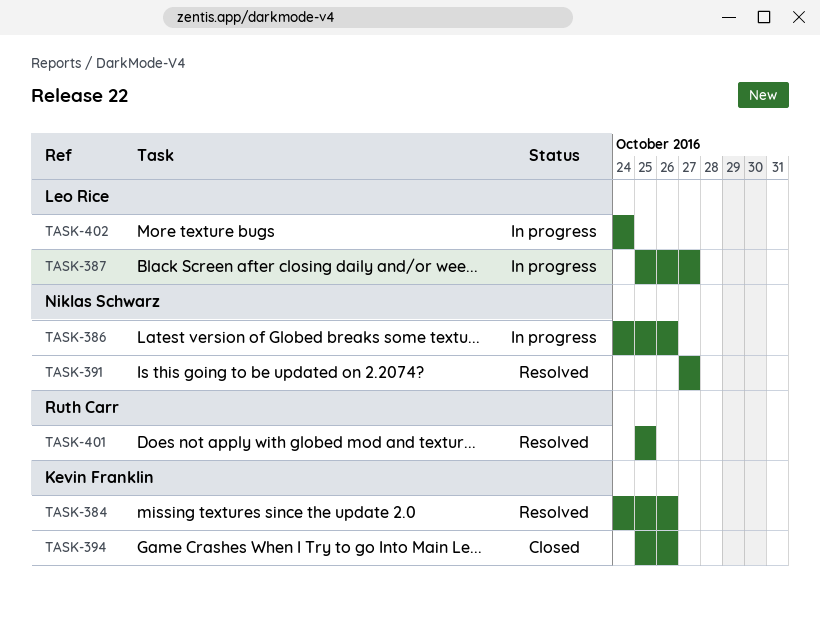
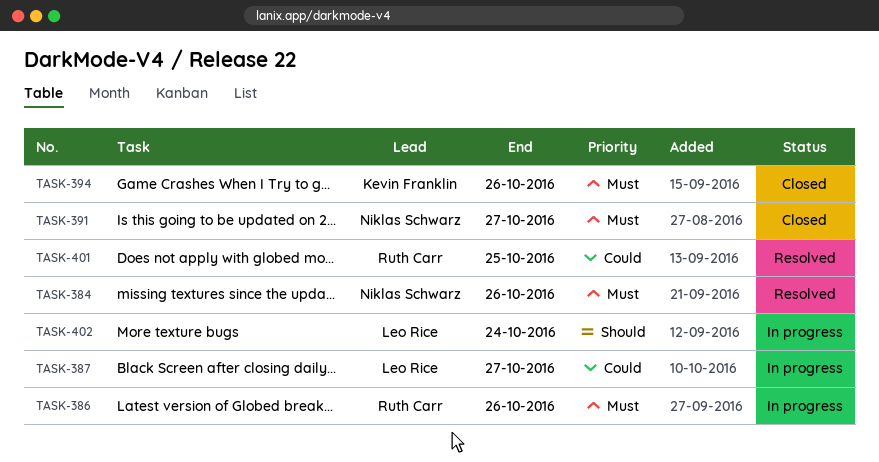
TASK-384, owner: Kevin Franklin -> Niklas Schwarz
TASK-386, owner: Niklas Schwarz -> Ruth Carr
TASK-391, status: Resolved -> Closed

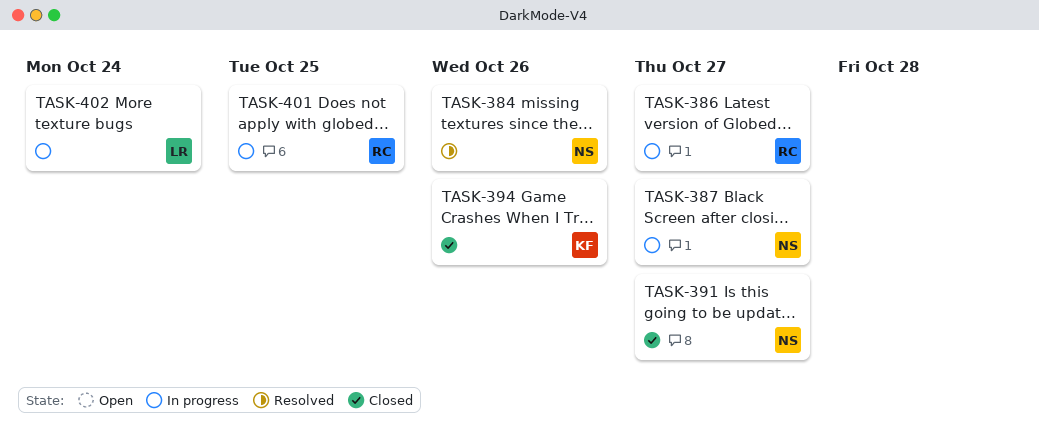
TASK-386, due: Oct 26 -> Oct 27
TASK-387, owner: Leo Rice -> Niklas Schwarz
TASK-401, status: Resolved -> In progress

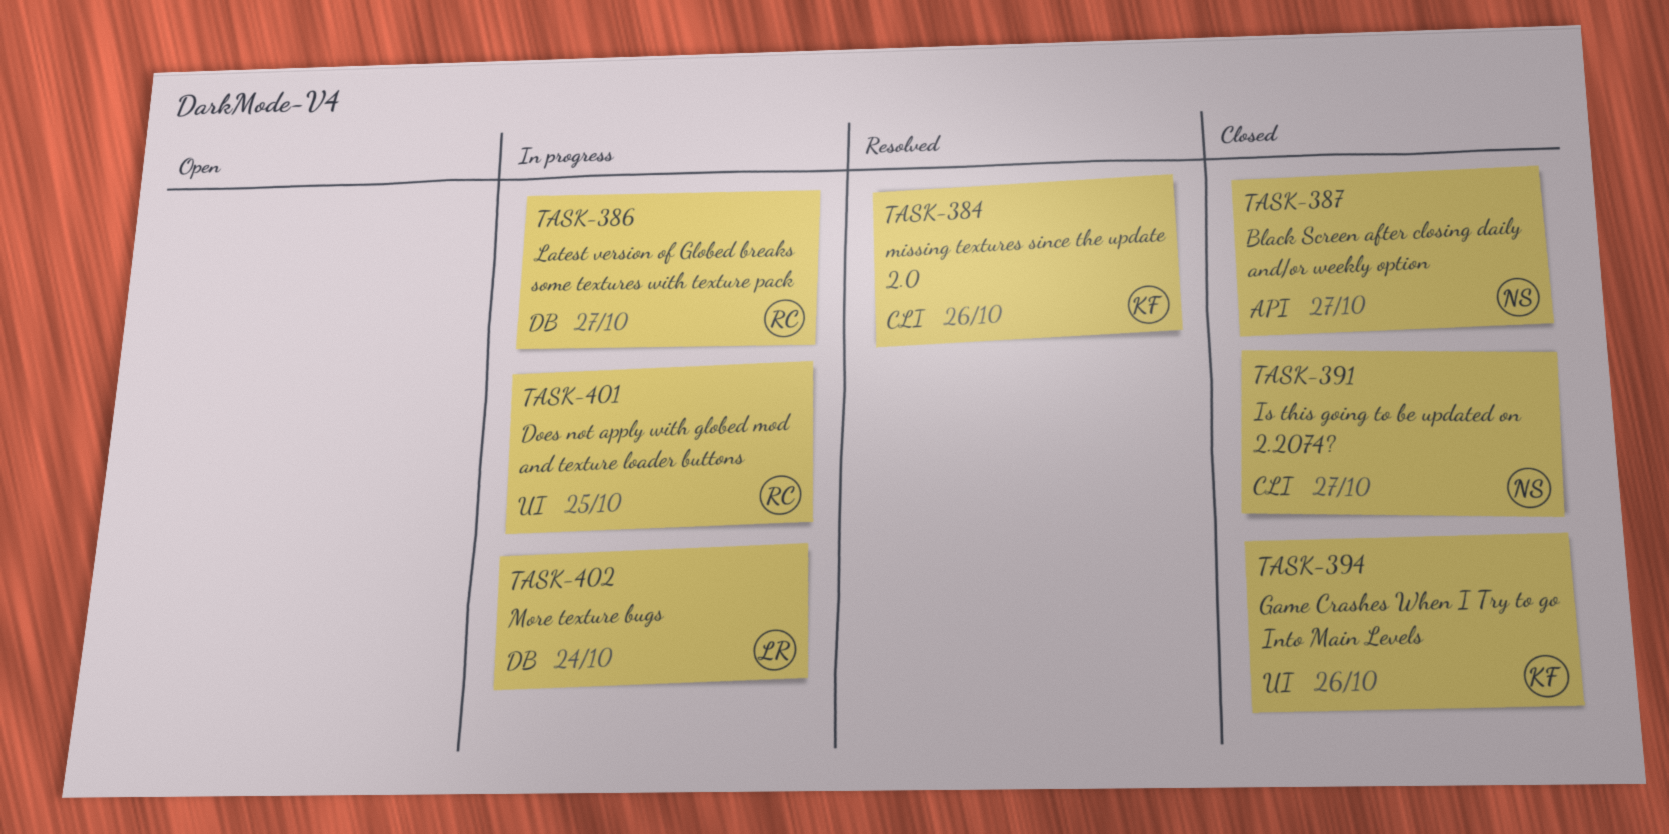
TASK-384, owner: NS -> KF
TASK-387, status: In progress -> Closed

